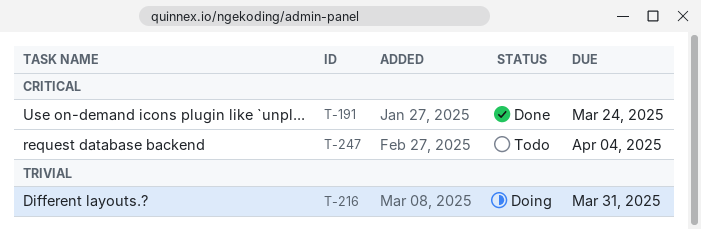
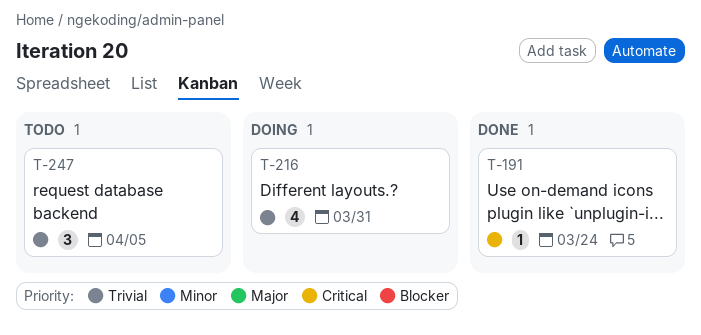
T-247, priority: Critical -> Trivial
T-247, due: Apr 4 -> Apr 5

